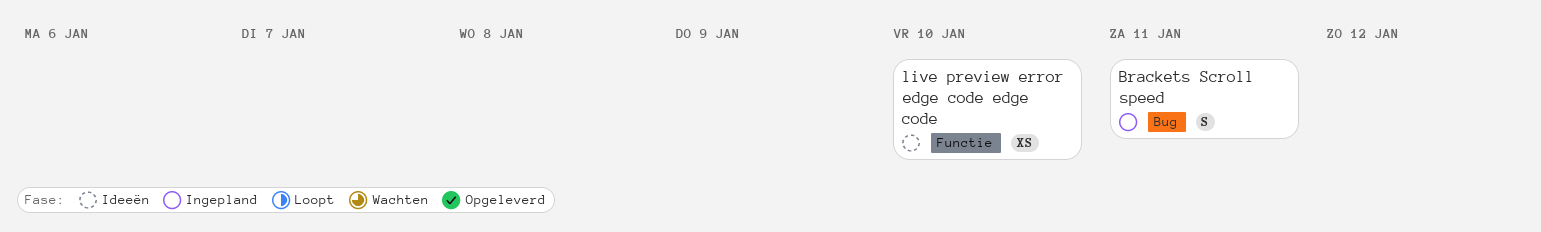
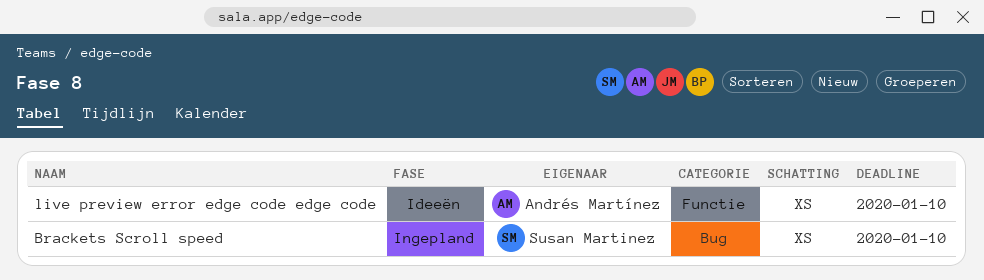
Brackets Scroll speed, estimate: S -> XS
Brackets Scroll speed, due: Jan 11 -> Jan 10

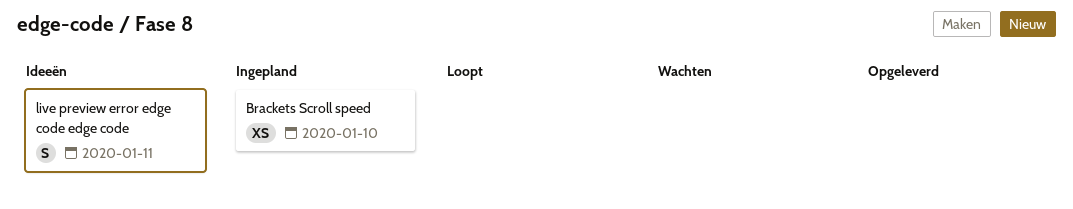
live preview error edge code edge code, estimate: XS -> S
live preview error edge code edge code, due: Jan 10 -> Jan 11

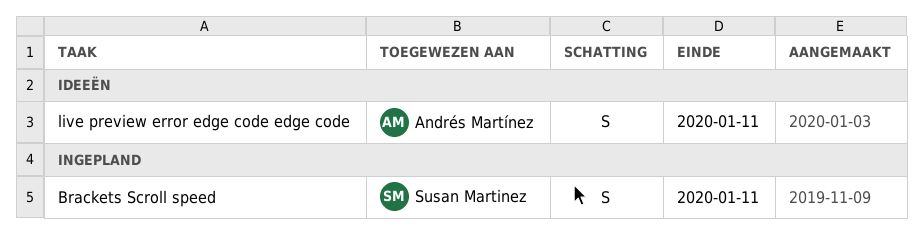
Brackets Scroll speed, estimate: XS -> S
Brackets Scroll speed, due: Jan 10 -> Jan 11

